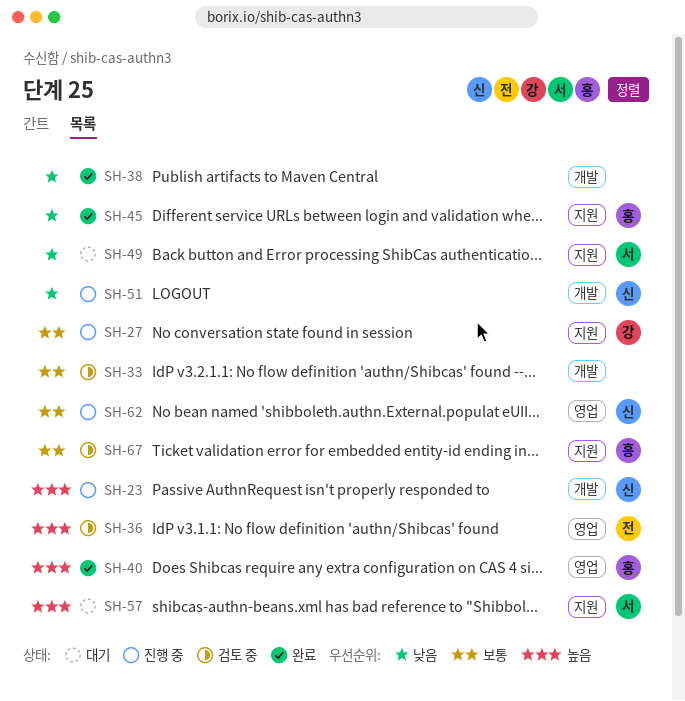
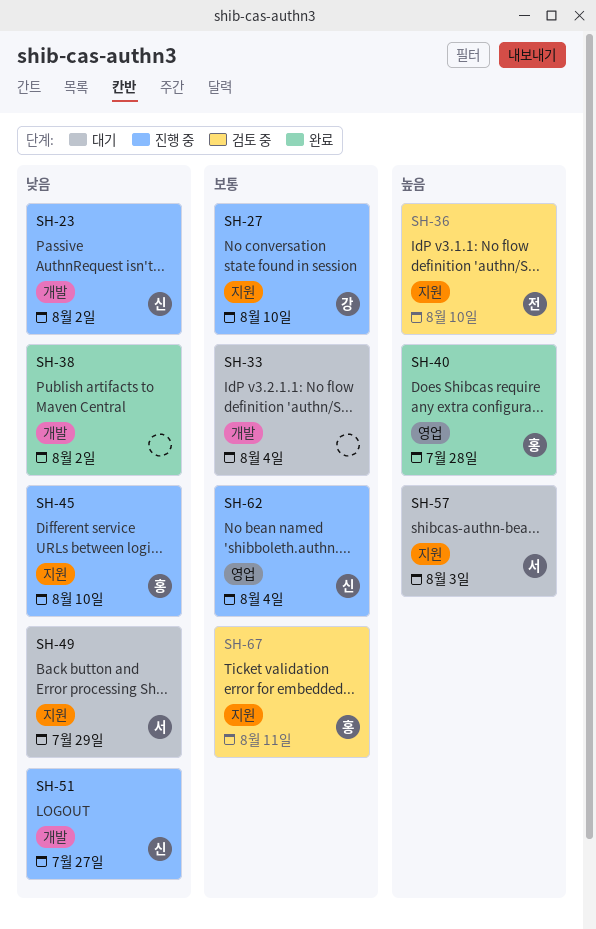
SH-23, priority: 높음 -> 낮음
SH-33, status: 검토 중 -> 대기
SH-36, label: 영업 -> 지원
SH-45, status: 완료 -> 진행 중

